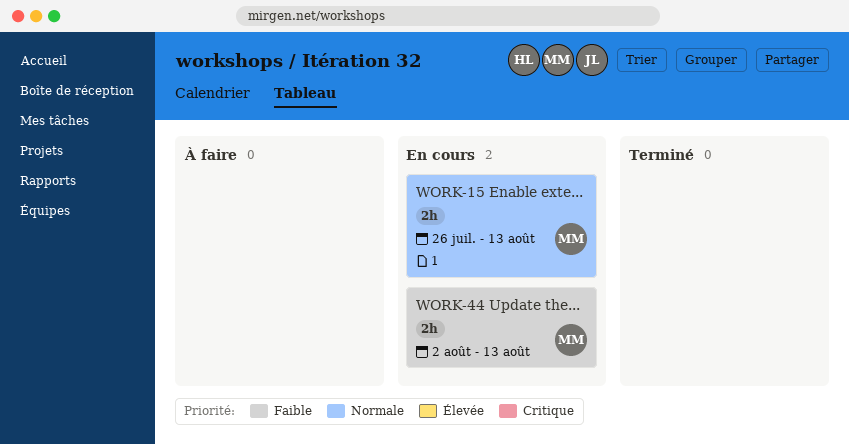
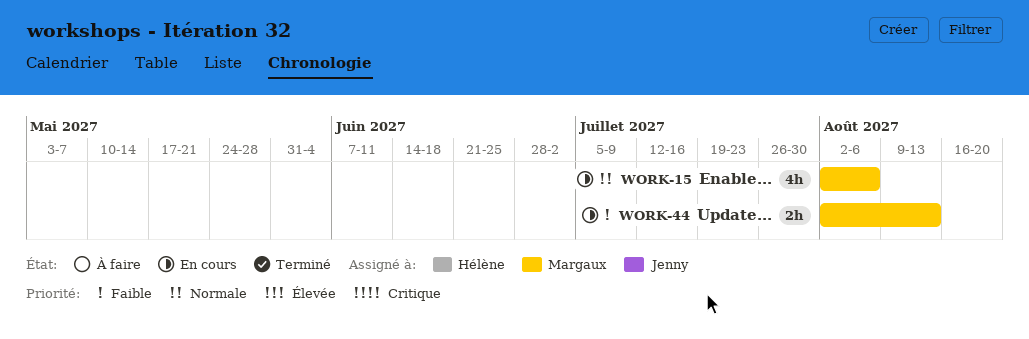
WORK-15, estimate: 2h -> 4h
WORK-15, start: Jul 26 -> Aug 2
WORK-15, due: Aug 13 -> Aug 6

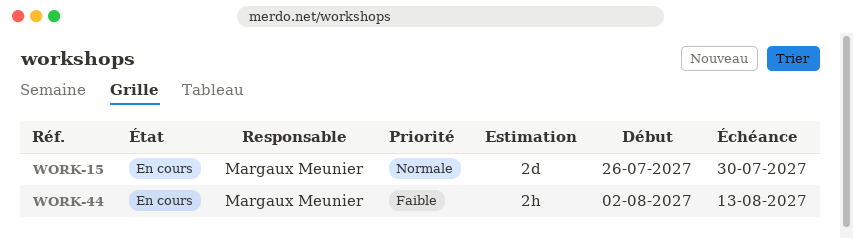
WORK-15, estimate: 4h -> 2d
WORK-15, start: Aug 2 -> Jul 26
WORK-15, due: Aug 6 -> Jul 30

